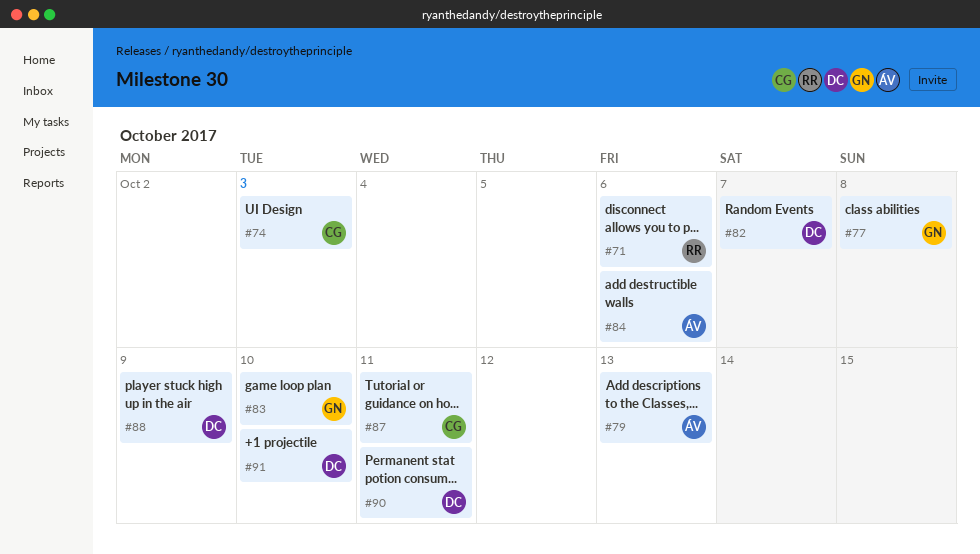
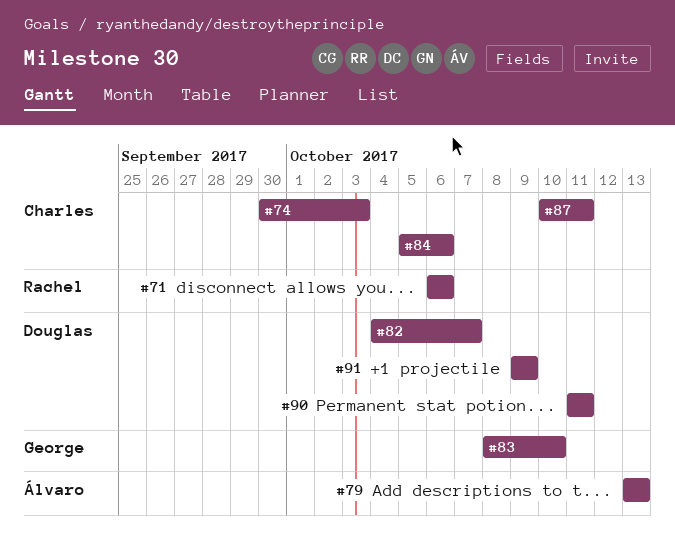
#77: present -> none
#84, owner: Álvaro -> Charles
#88: present -> none
#91, due: Oct 10 -> Oct 9

